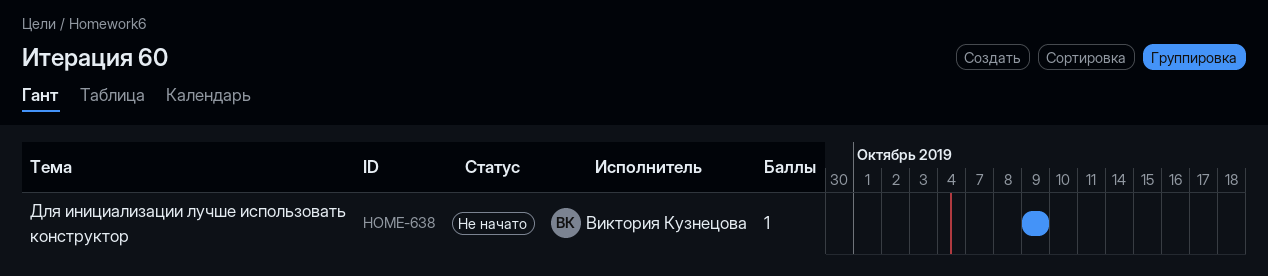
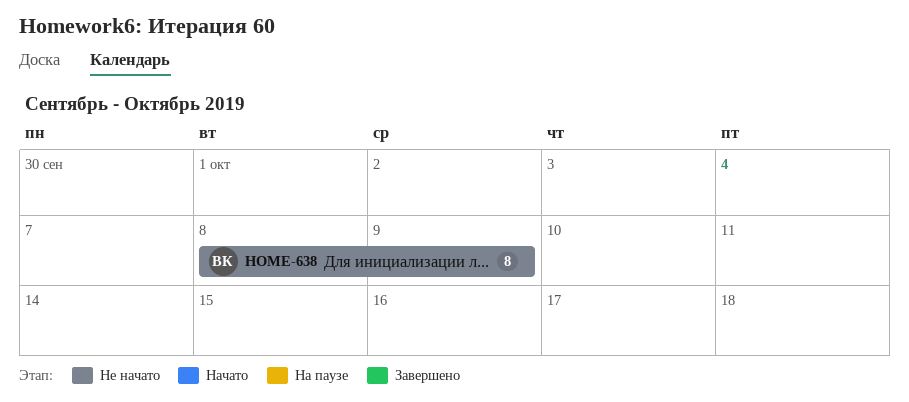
HOME-638, estimate: 1 -> 8
HOME-638, start: Oct 9 -> Oct 8

